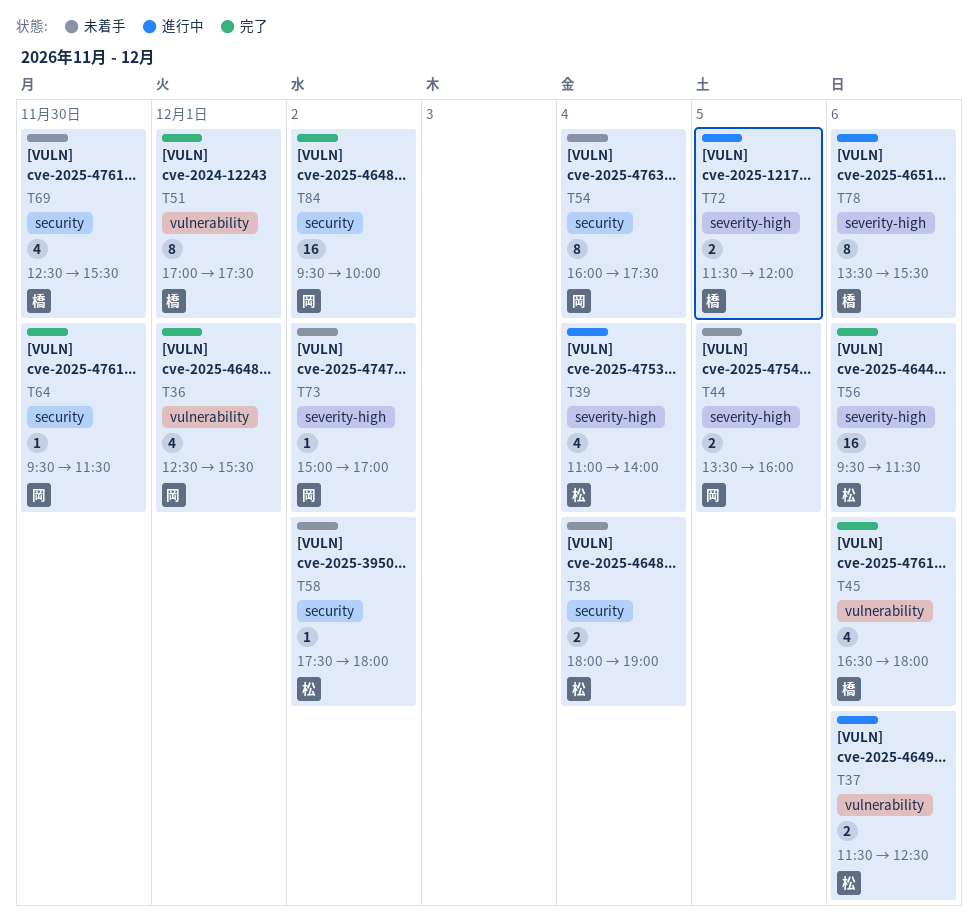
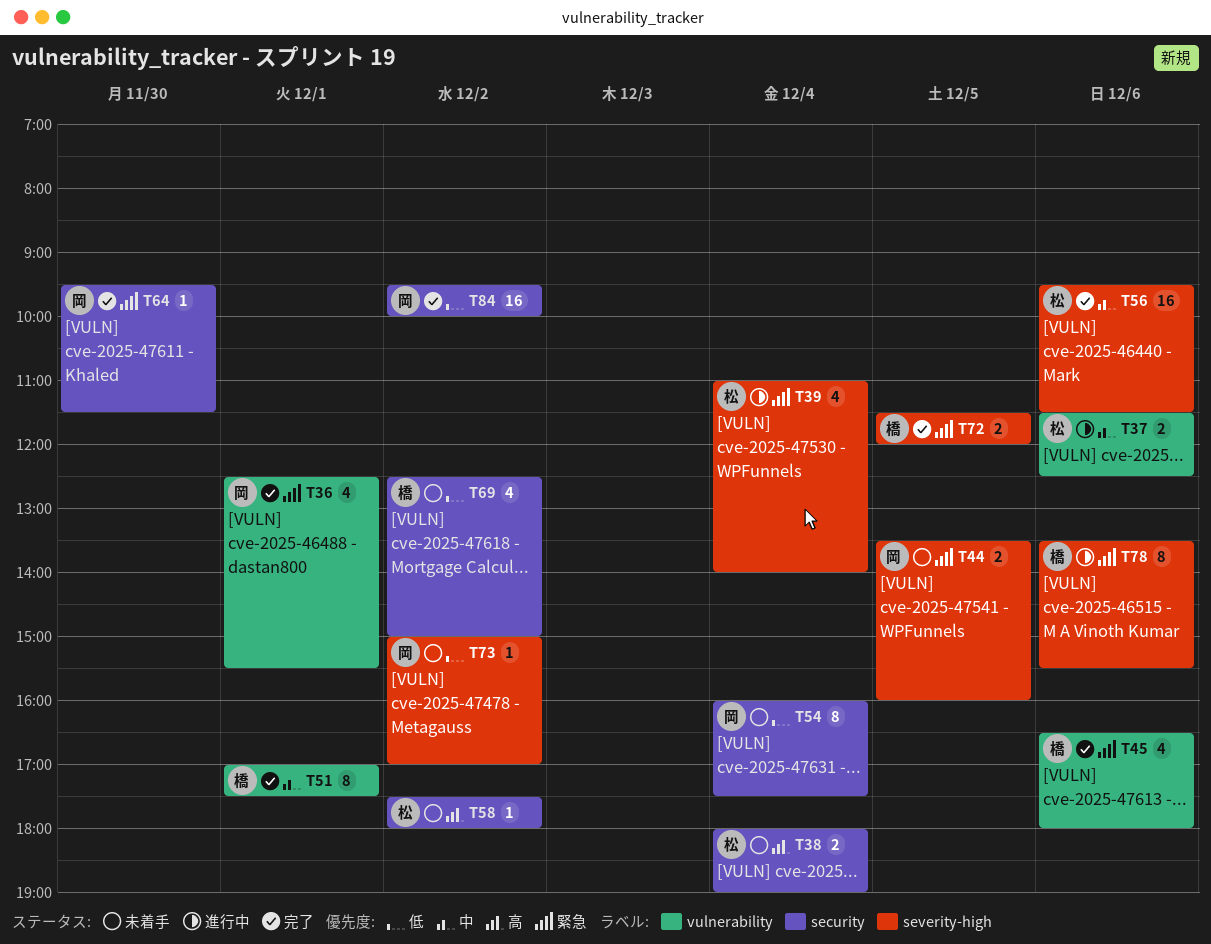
T69, day: Nov 30 -> Dec 2
T69, ends: 15:30 -> 15:00
T72, status: 進行中 -> 完了

